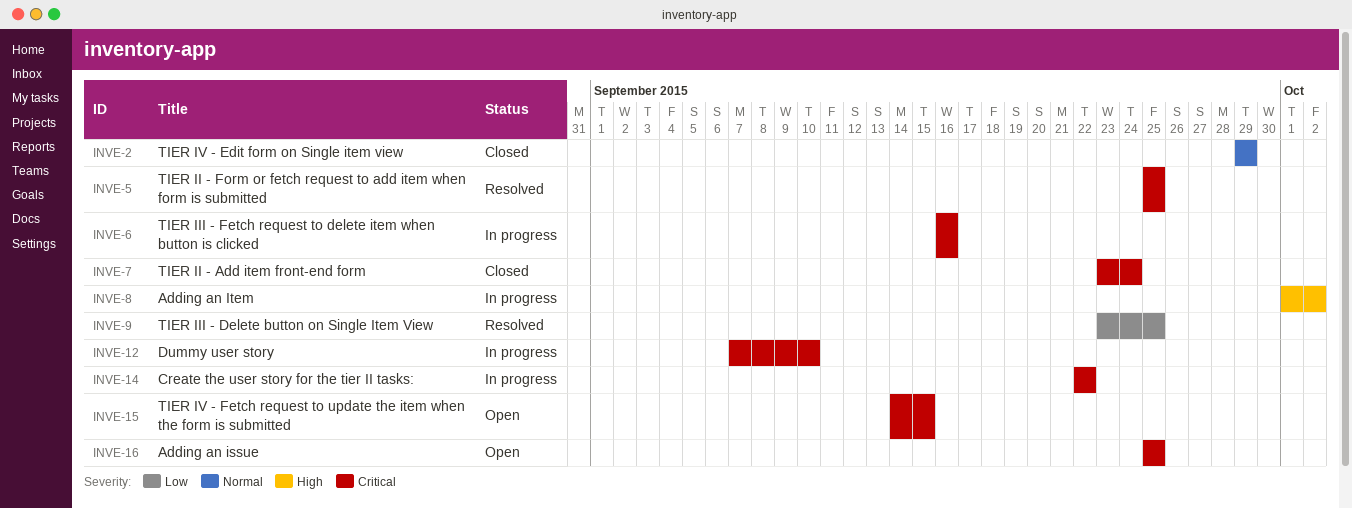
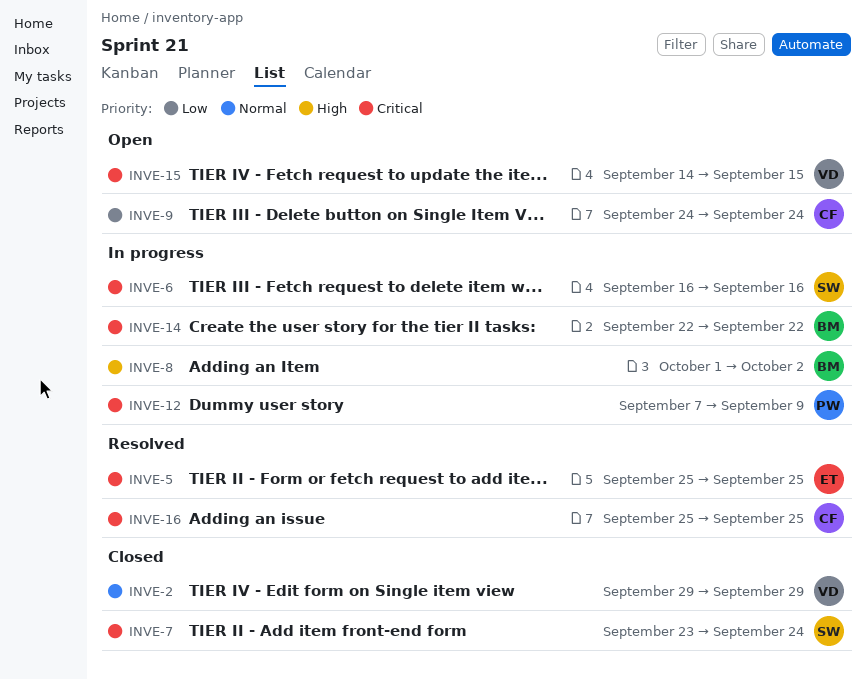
INVE-9, status: Resolved -> Open
INVE-9, start: Sep 23 -> Sep 24
INVE-9, due: Sep 25 -> Sep 24
INVE-12, due: Sep 10 -> Sep 9
INVE-16, status: Open -> Resolved

